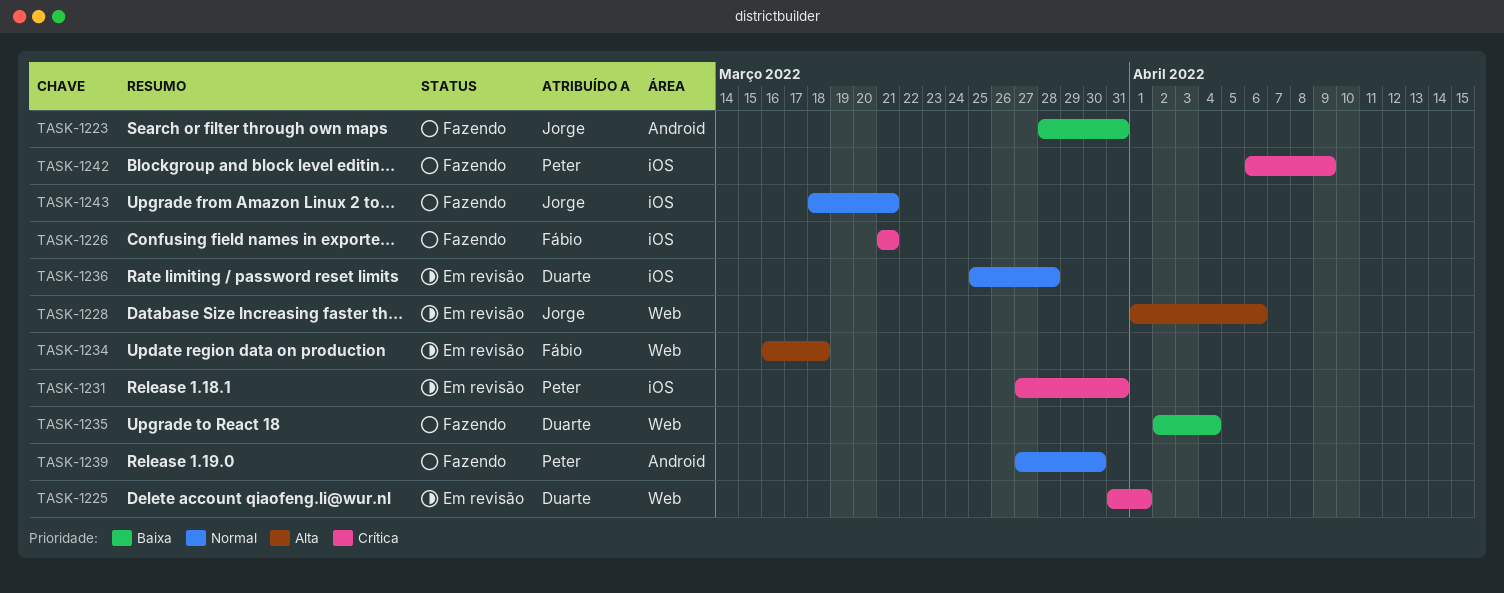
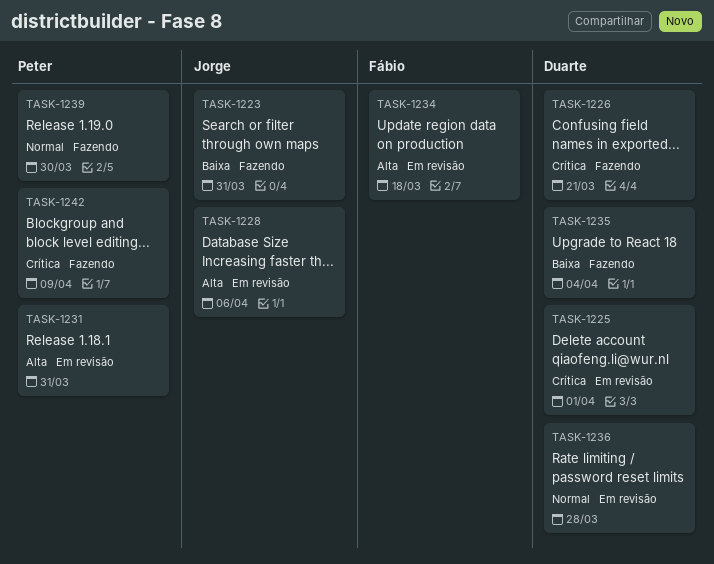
TASK-1226, owner: Fábio -> Duarte
TASK-1231, priority: Crítica -> Alta
TASK-1243: present -> none

